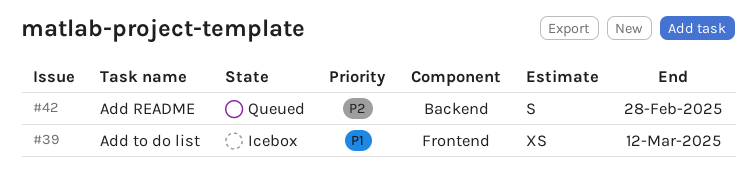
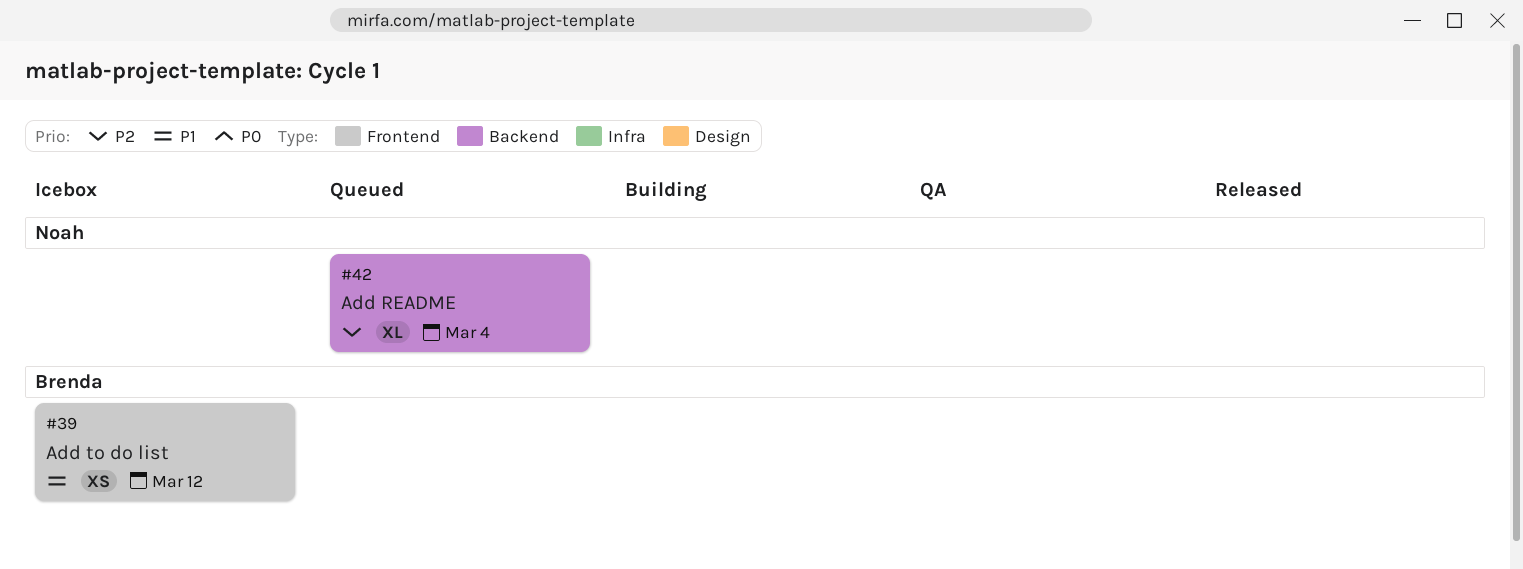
#42, estimate: S -> XL
#42, due: Feb 28 -> Mar 4

